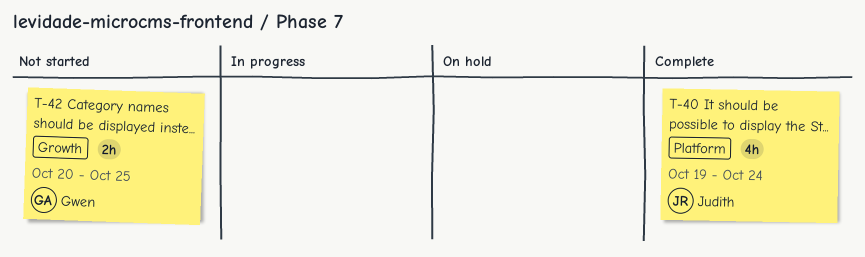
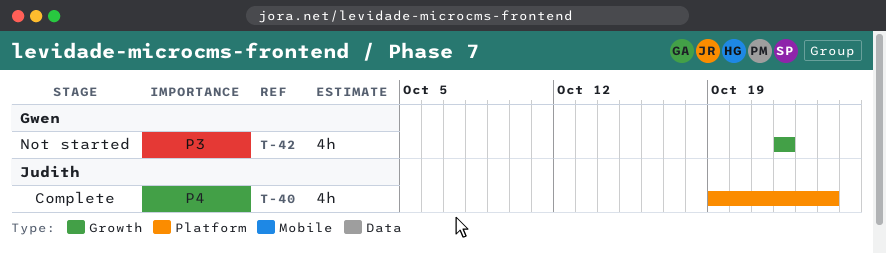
T-42, estimate: 2h -> 4h
T-42, start: Oct 20 -> Oct 22
T-42, due: Oct 25 -> Oct 22

